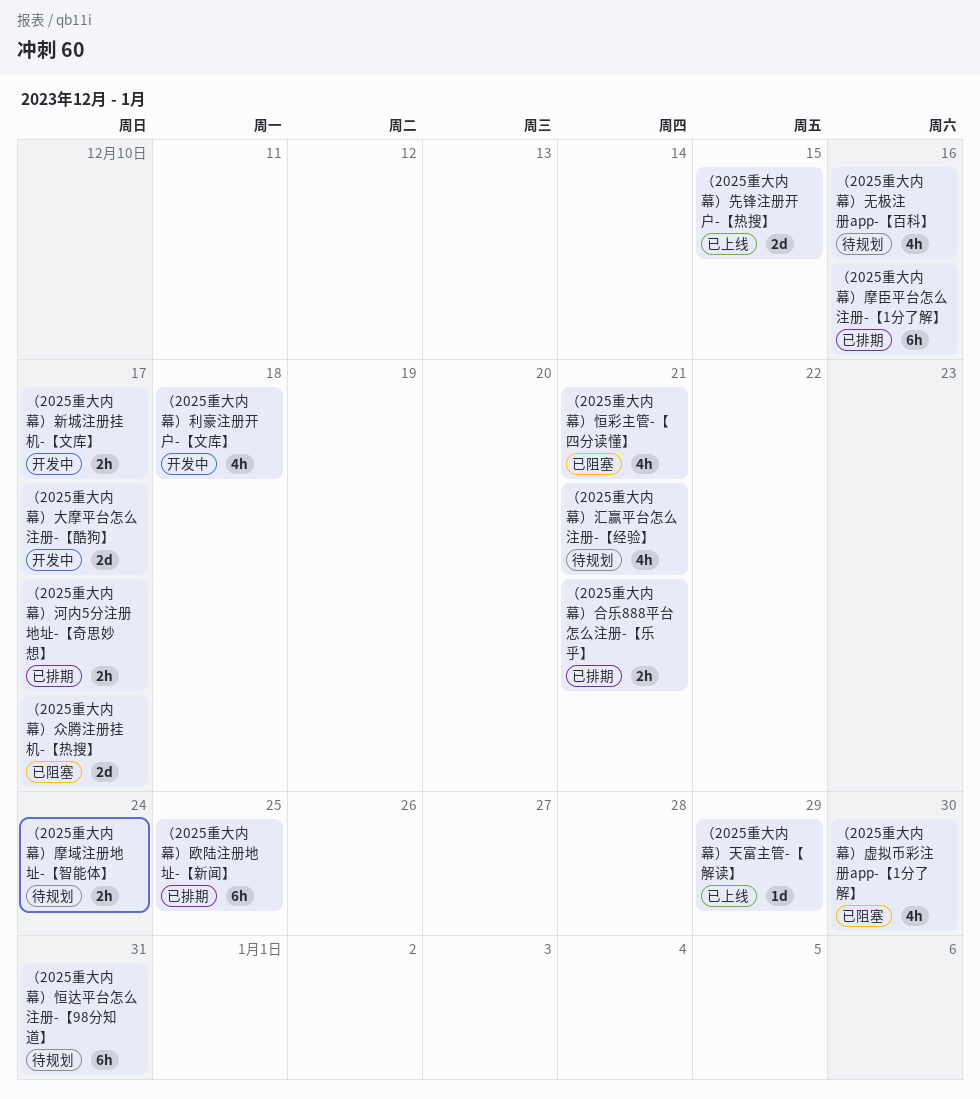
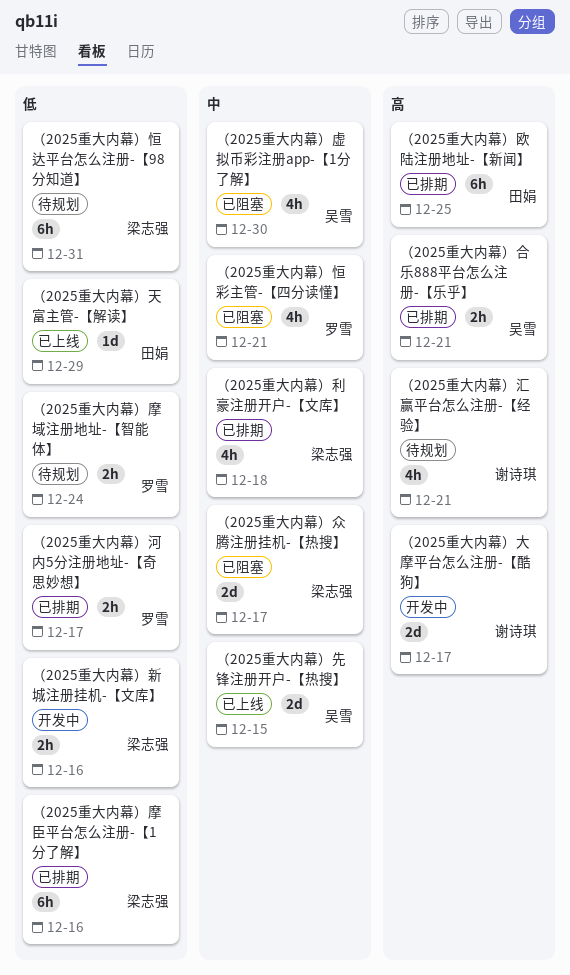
（2025重大内幕）利豪注册开户-【文库】, status: 开发中 -> 已排期
（2025重大内幕）新城注册挂机-【文库】, due: Dec 17 -> Dec 16
（2025重大内幕）无极注册app-【百科】: present -> none

